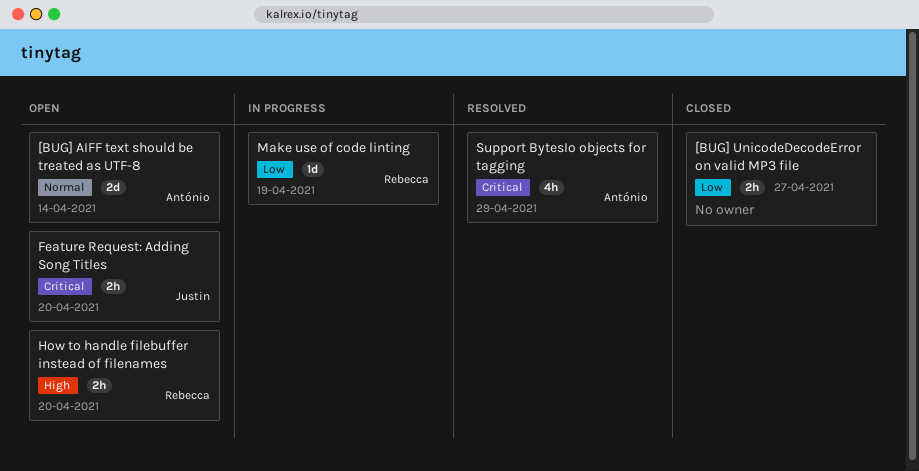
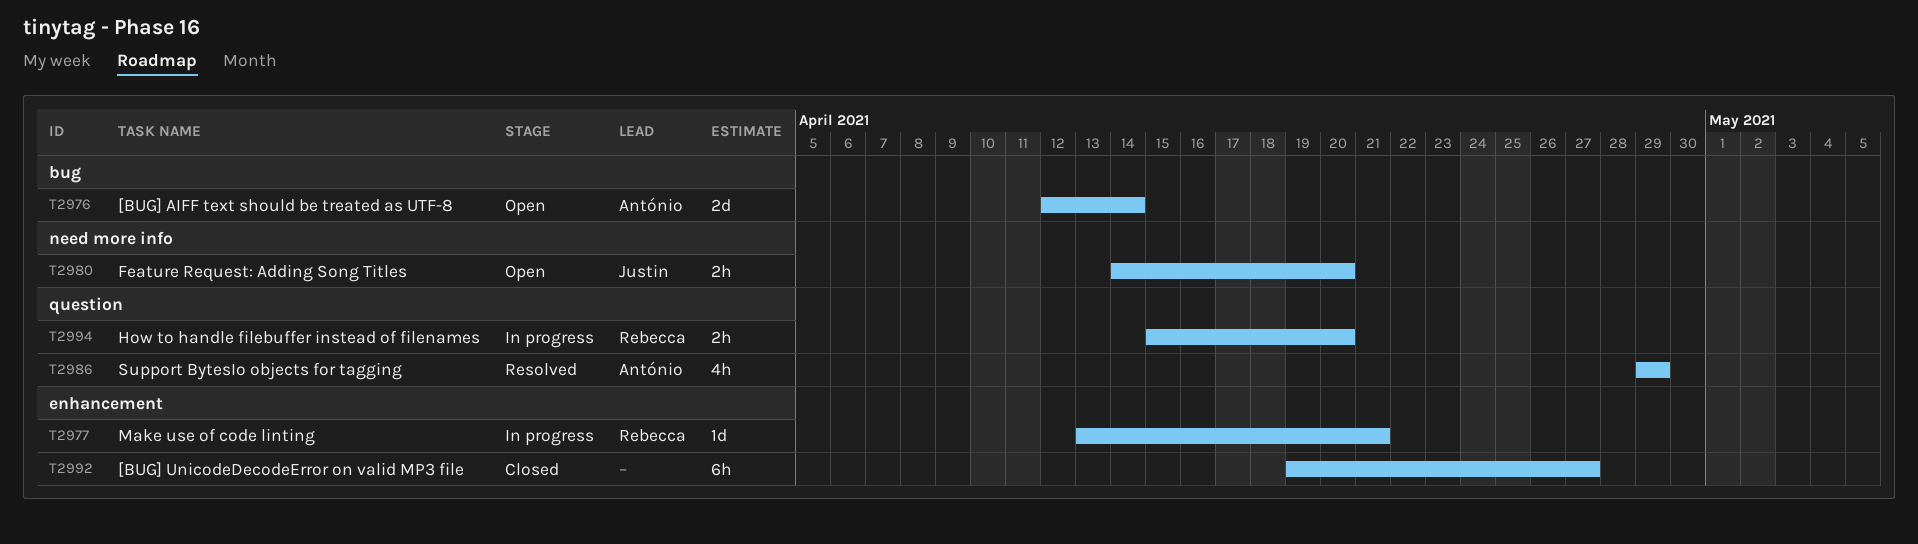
[BUG] UnicodeDecodeError on valid MP3 file, estimate: 2h -> 6h
How to handle filebuffer instead of filenames, status: Open -> In progress
Make use of code linting, due: Apr 19 -> Apr 21

